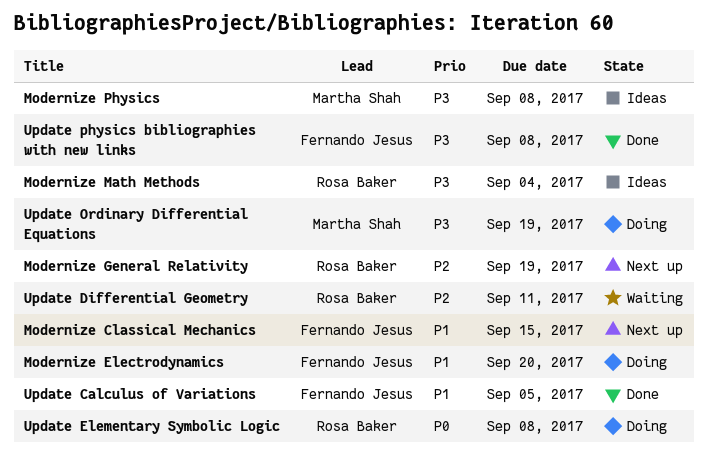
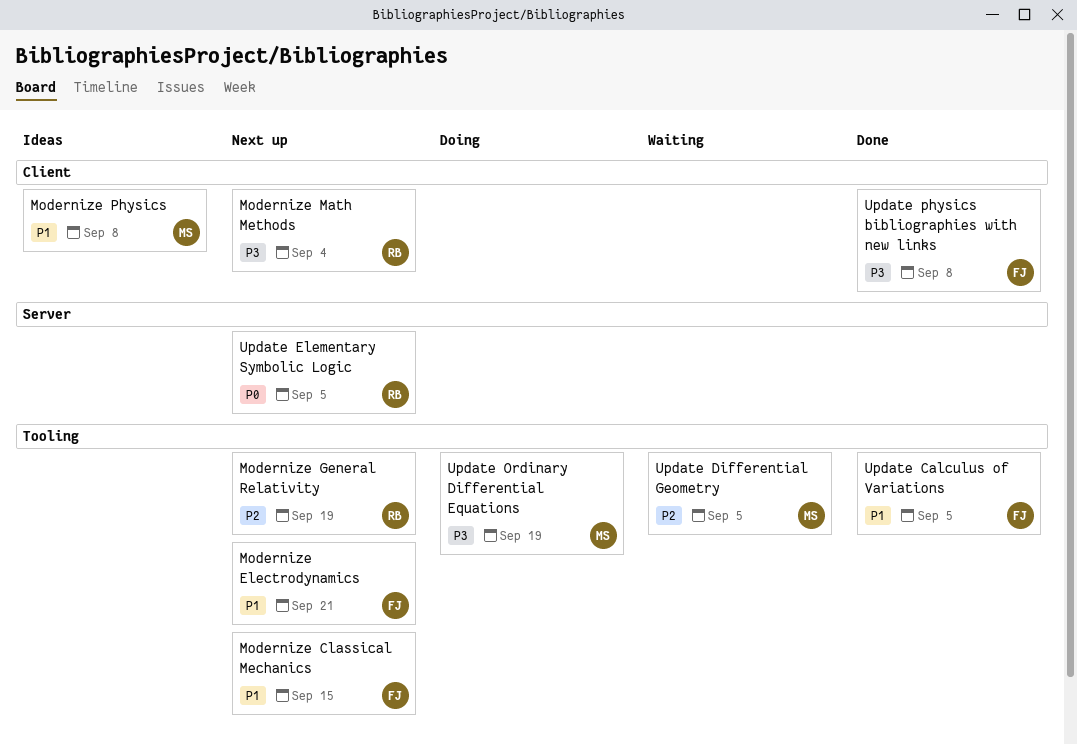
Modernize Electrodynamics, status: Doing -> Next up
Modernize Electrodynamics, due: Sep 20 -> Sep 21
Modernize Math Methods, status: Ideas -> Next up
Modernize Physics, priority: P3 -> P1
Update Differential Geometry, owner: Rosa Baker -> Martha Shah
Update Differential Geometry, due: Sep 11 -> Sep 5
Update Elementary Symbolic Logic, status: Doing -> Next up
Update Elementary Symbolic Logic, due: Sep 8 -> Sep 5

